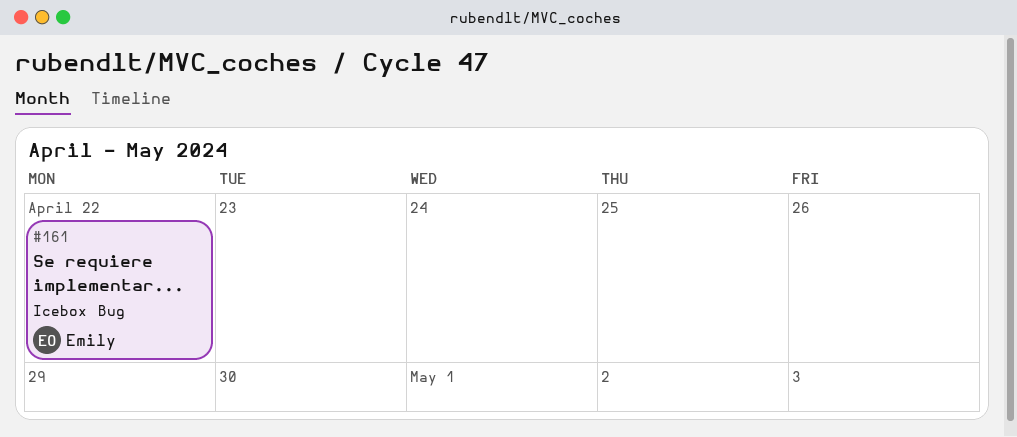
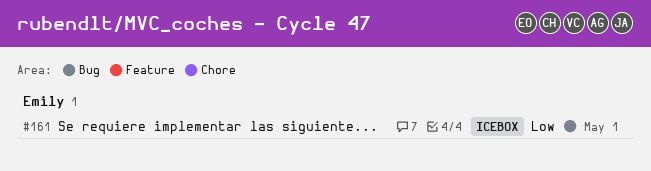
#161, due: Apr 22 -> May 1

